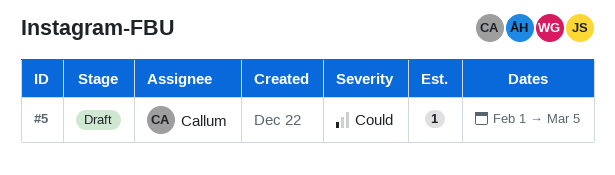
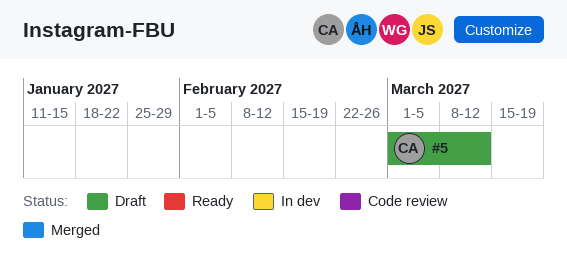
#5, start: Feb 1 -> Mar 1
#5, due: Mar 5 -> Mar 12

